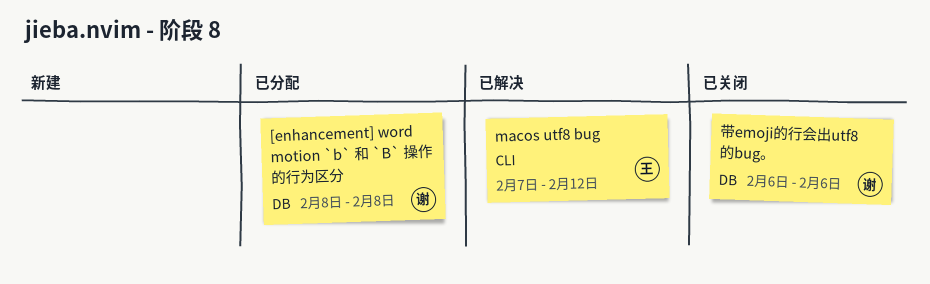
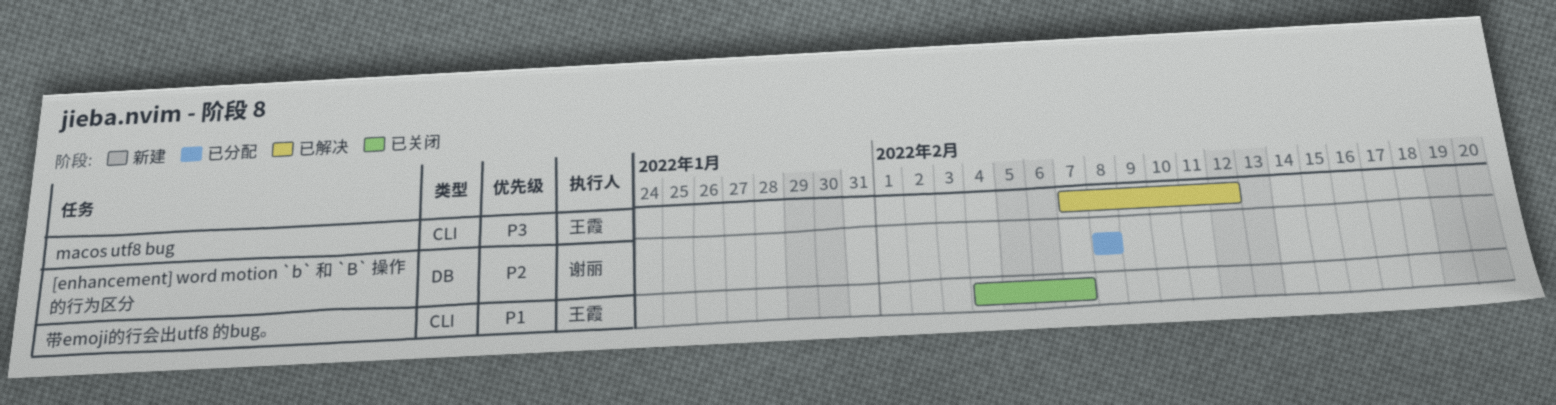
带emoji的行会出utf8 的bug。, owner: 谢丽 -> 王霞
带emoji的行会出utf8 的bug。, label: DB -> CLI
带emoji的行会出utf8 的bug。, start: Feb 6 -> Feb 4
带emoji的行会出utf8 的bug。, due: Feb 6 -> Feb 7

